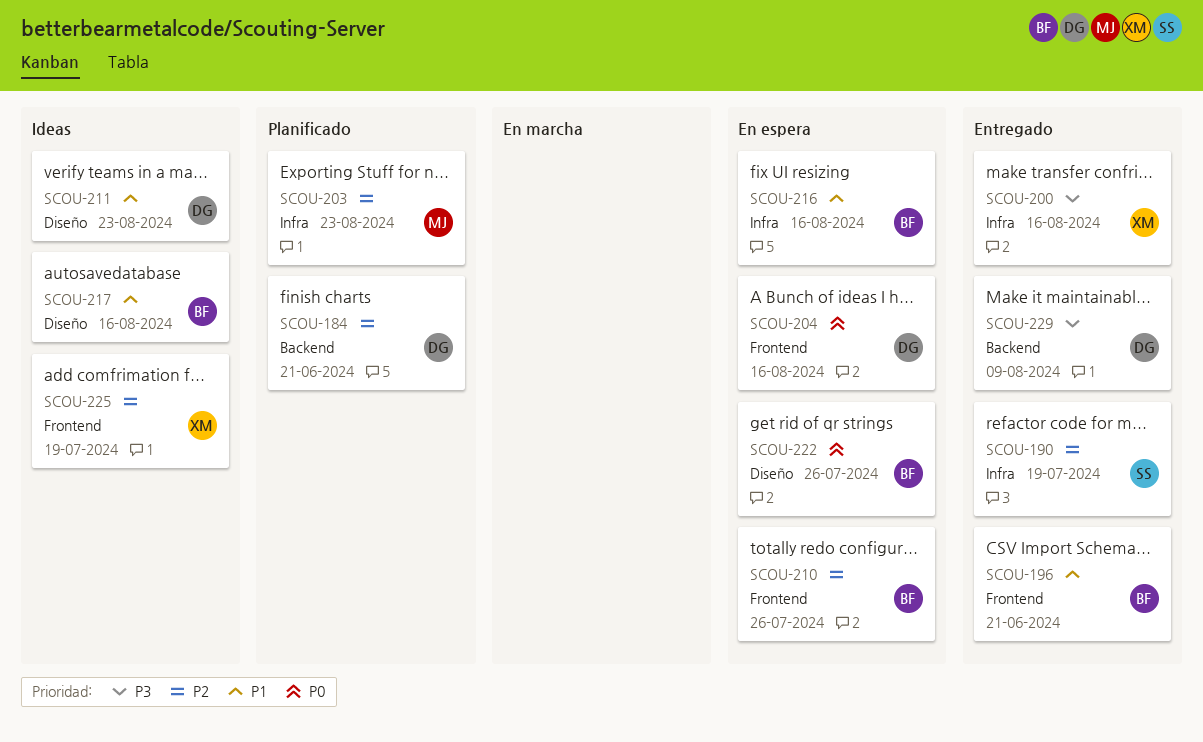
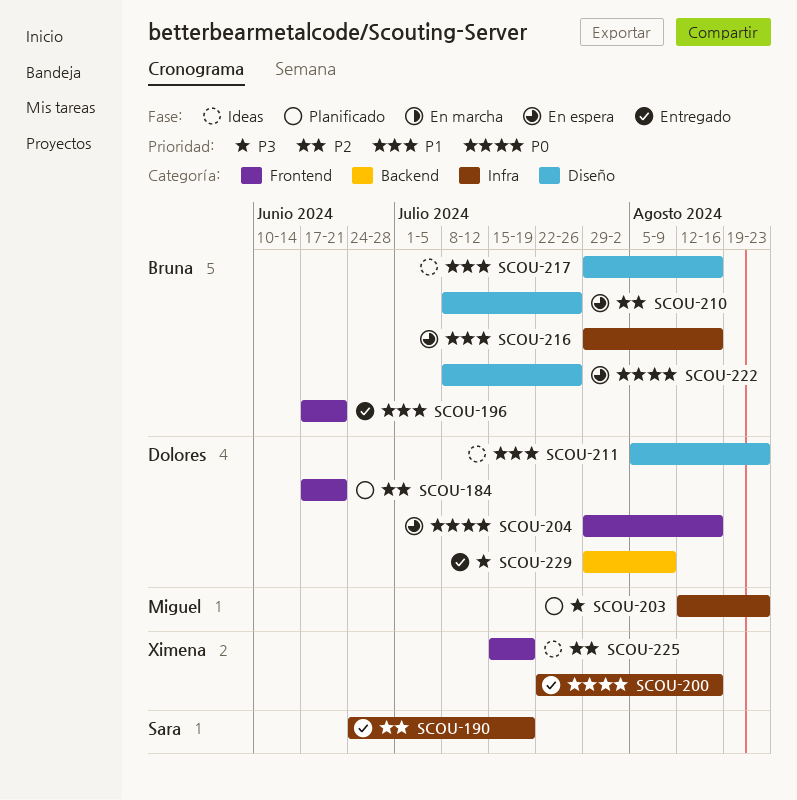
SCOU-184, label: Backend -> Frontend
SCOU-200, priority: P3 -> P0
SCOU-203, priority: P2 -> P3
SCOU-210, label: Frontend -> Diseño

